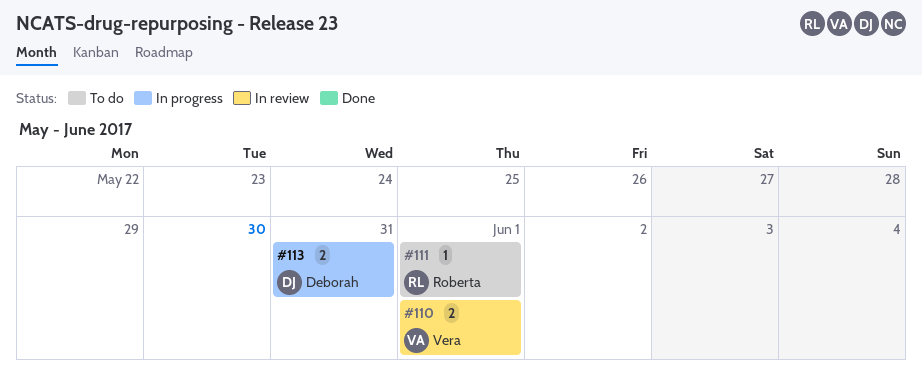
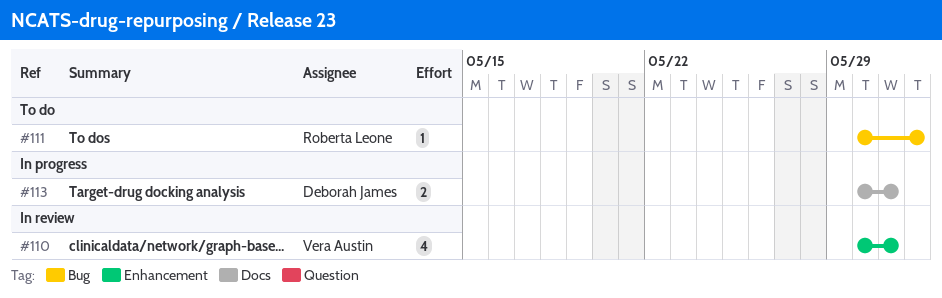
#110, estimate: 2 -> 4
#110, due: Jun 1 -> May 31

